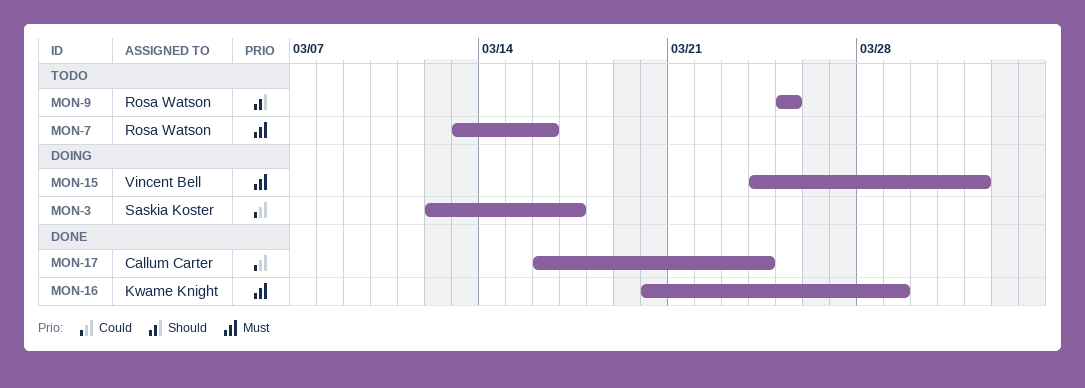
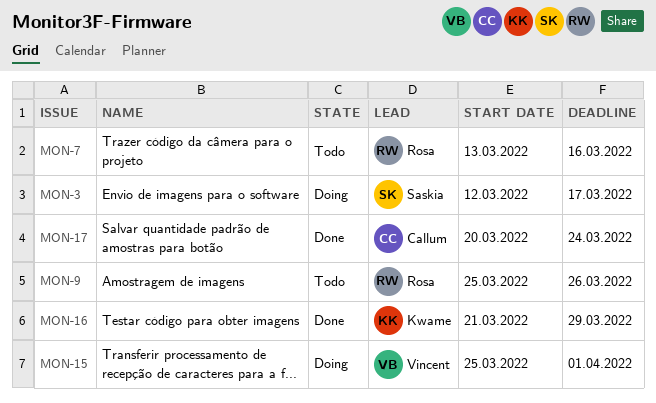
MON-9, due: Mar 25 -> Mar 26
MON-15, start: Mar 24 -> Mar 25
MON-16, start: Mar 20 -> Mar 21
MON-17, start: Mar 16 -> Mar 20

